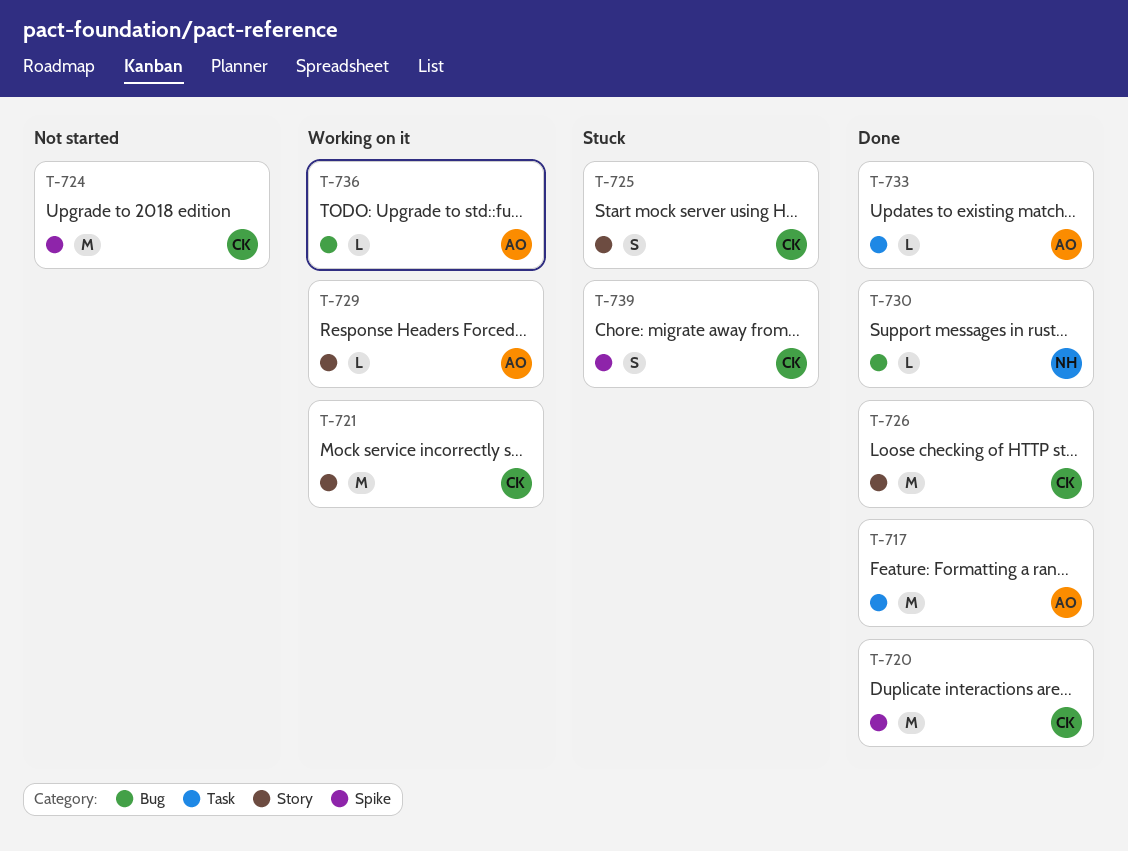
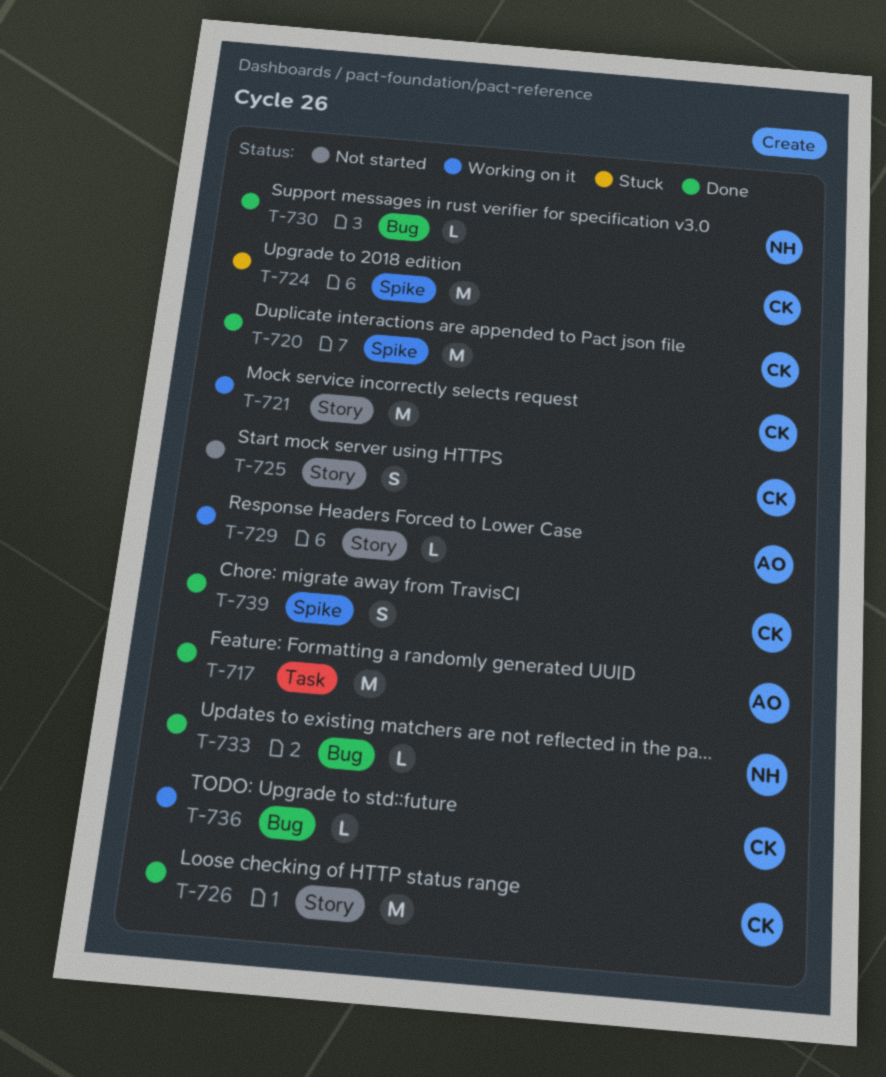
T-724, status: Not started -> Stuck
T-725, status: Stuck -> Not started
T-733, owner: AO -> NH
T-733, label: Task -> Bug
T-736, owner: AO -> CK
T-739, status: Stuck -> Done

